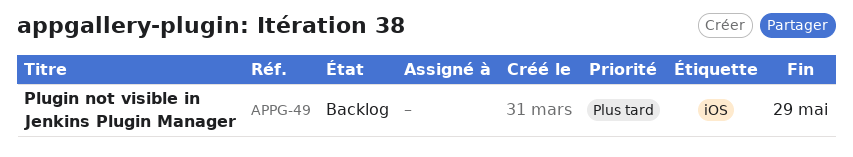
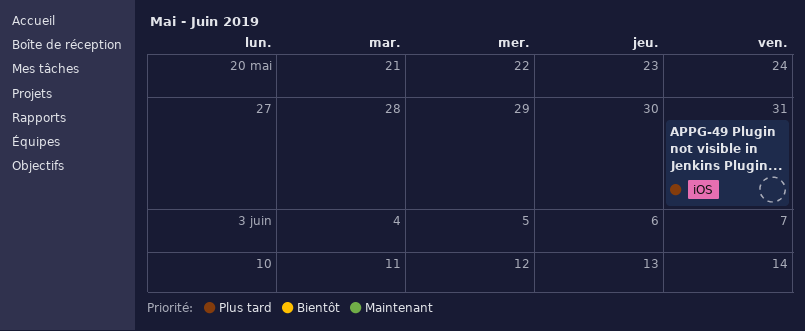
APPG-49, due: May 29 -> May 31

